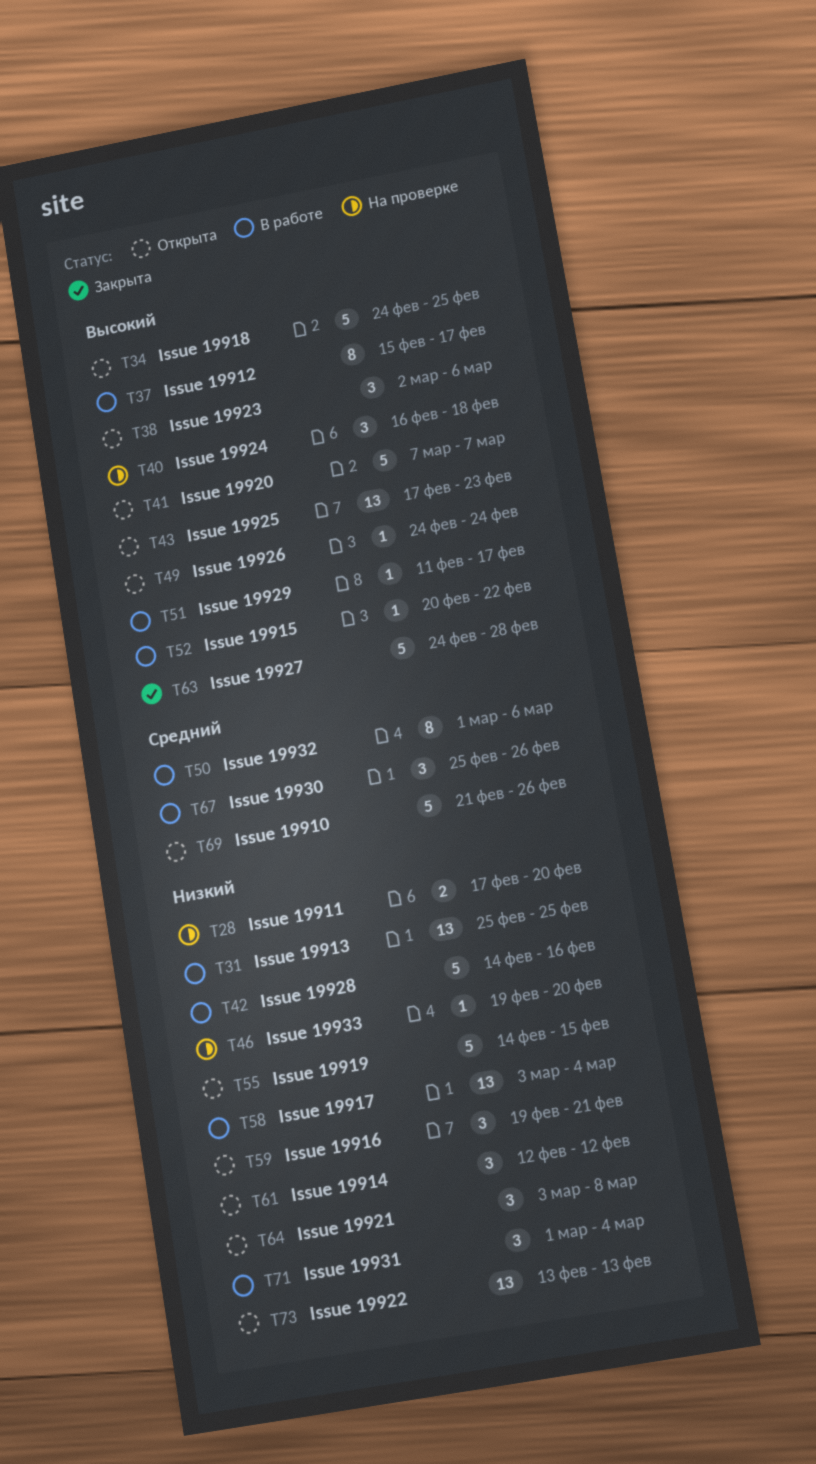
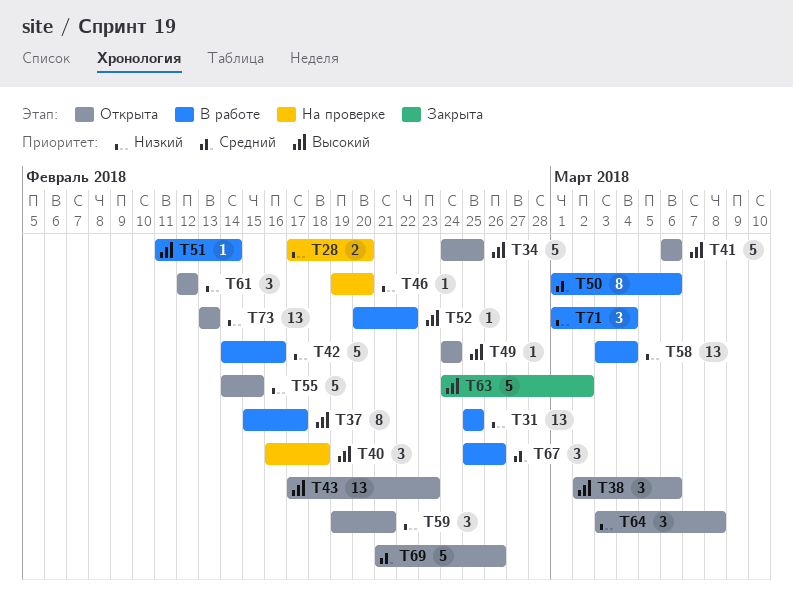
T41, start: Mar 7 -> Mar 6
T41, due: Mar 7 -> Mar 6
T51, due: Feb 17 -> Feb 14
T63, due: Feb 28 -> Mar 2

